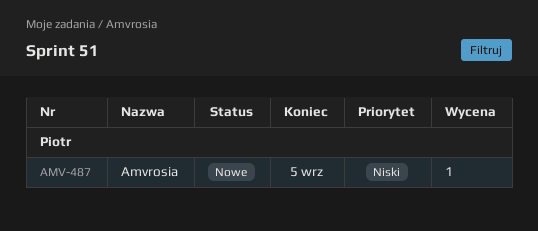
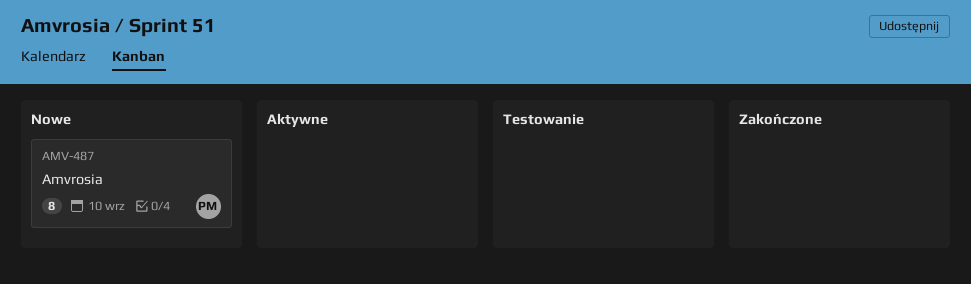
AMV-487, estimate: 1 -> 8
AMV-487, due: Sep 5 -> Sep 10

